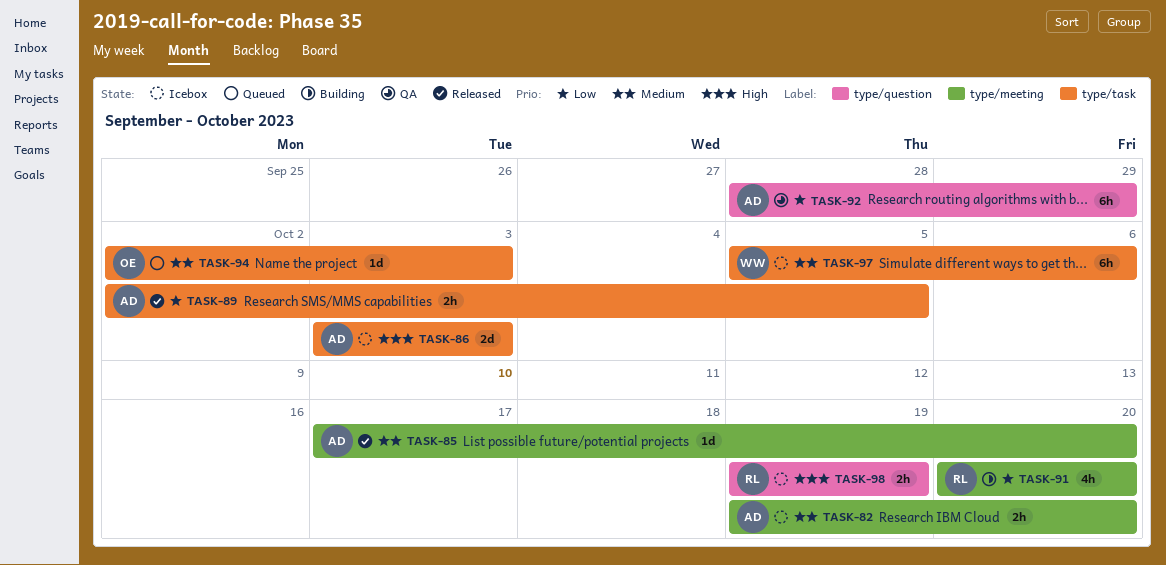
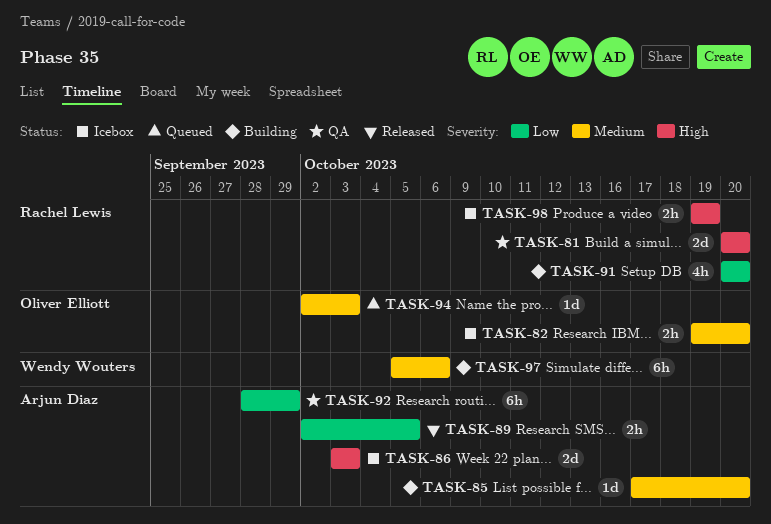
TASK-81: none -> present
TASK-82, owner: Arjun Diaz -> Oliver Elliott
TASK-85, status: Released -> Building
TASK-97, status: Icebox -> Building

